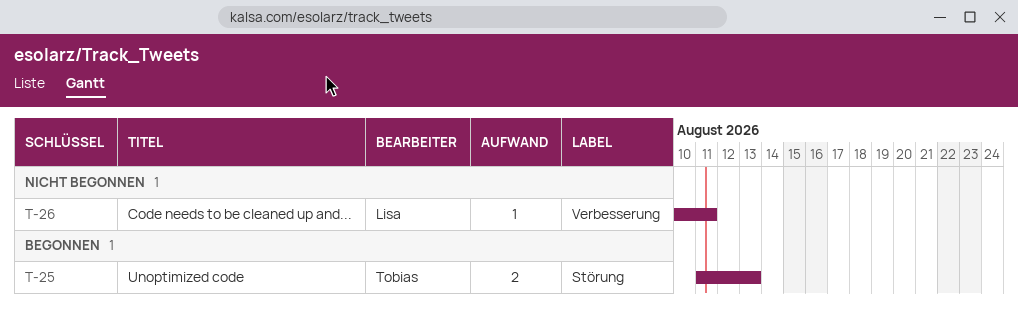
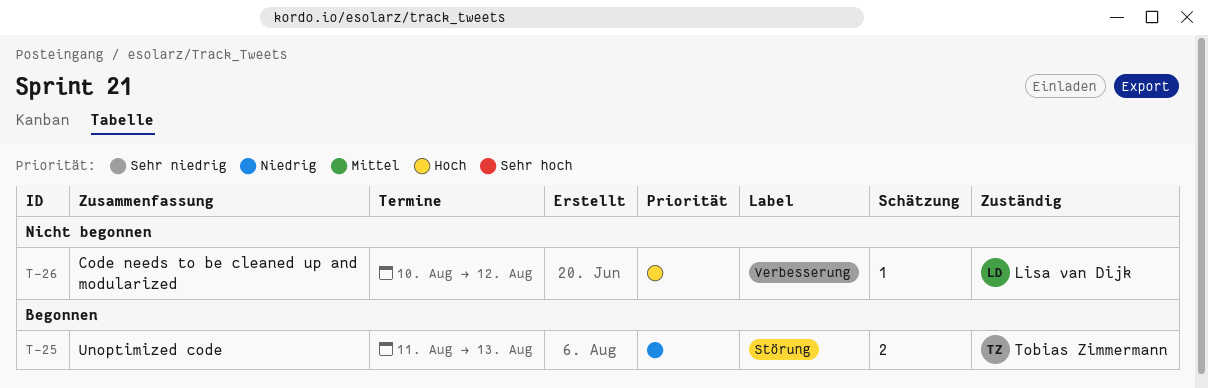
T-26, due: Aug 11 -> Aug 12

